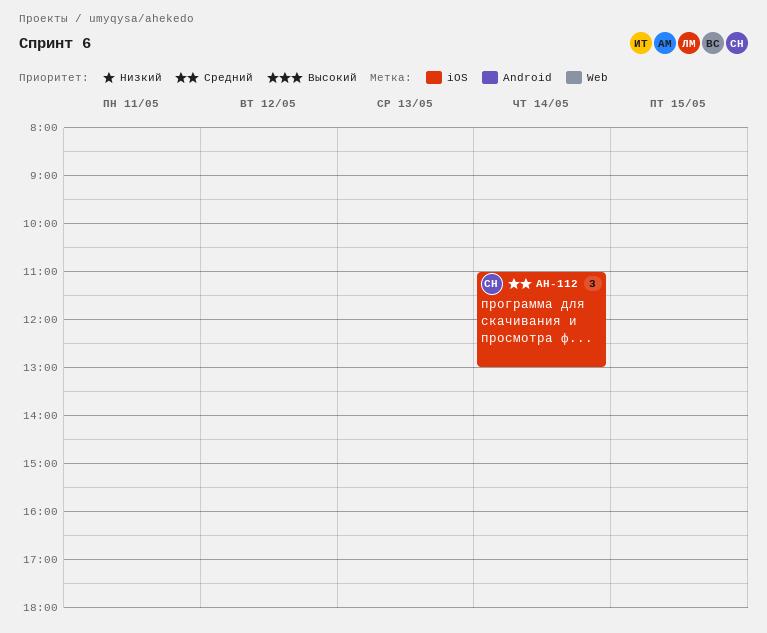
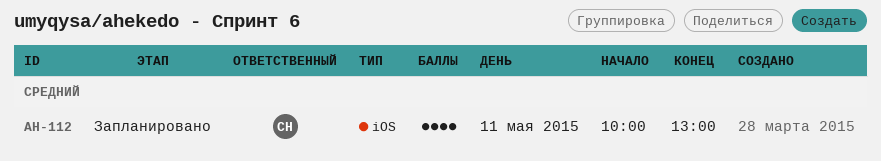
AH-112, estimate: 3 -> 4
AH-112, day: May 14 -> May 11
AH-112, begins: 11:00 -> 10:00

